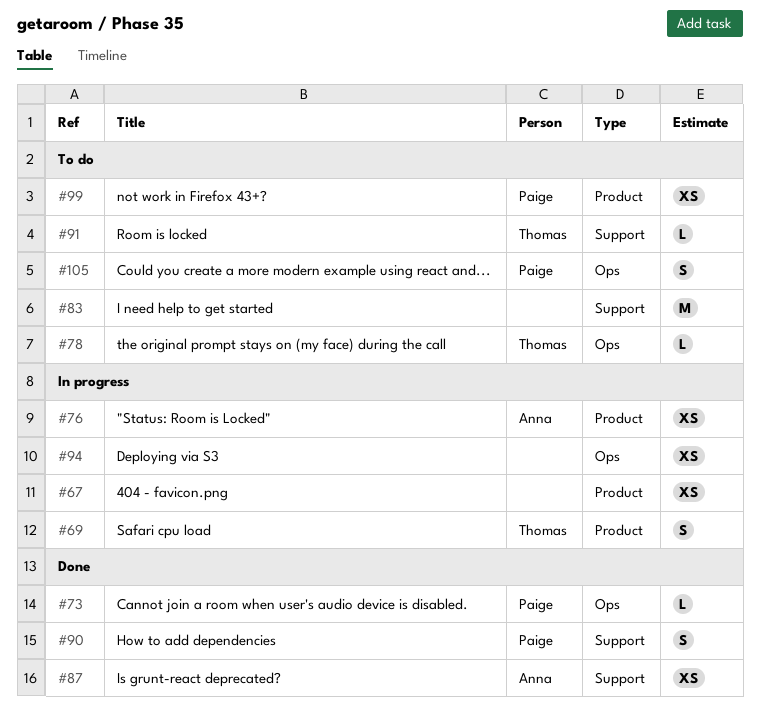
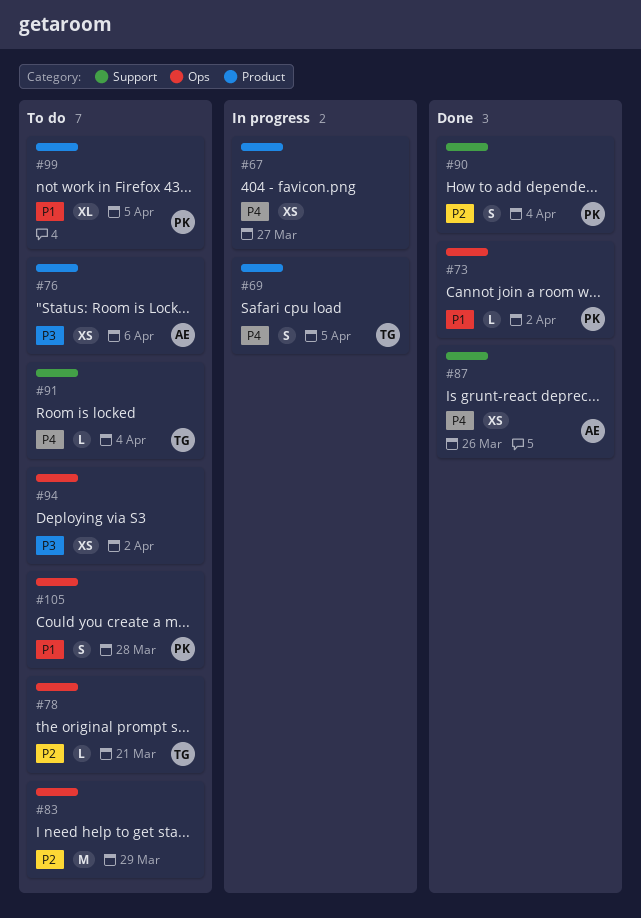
#76, status: In progress -> To do
#83, label: Support -> Ops
#94, status: In progress -> To do
#99, estimate: XS -> XL

